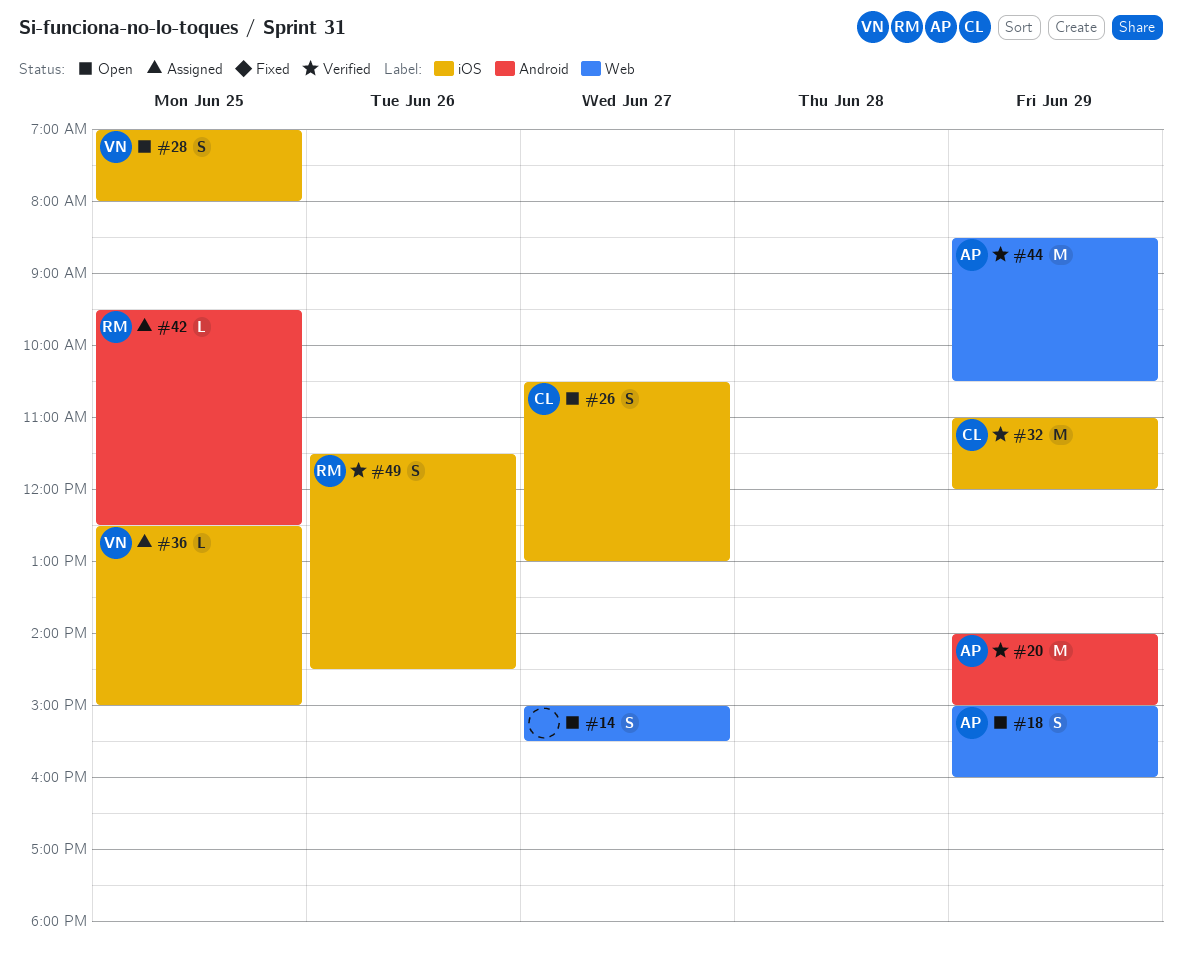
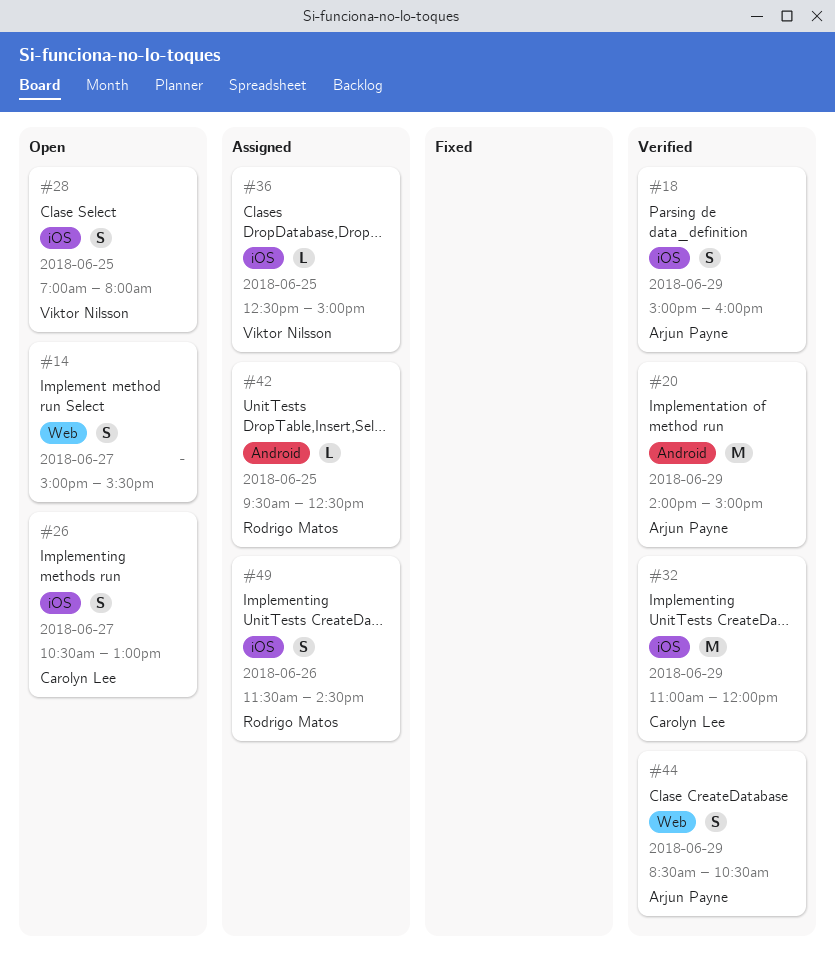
#18, status: Open -> Verified
#18, label: Web -> iOS
#44, estimate: M -> S
#49, status: Verified -> Assigned

